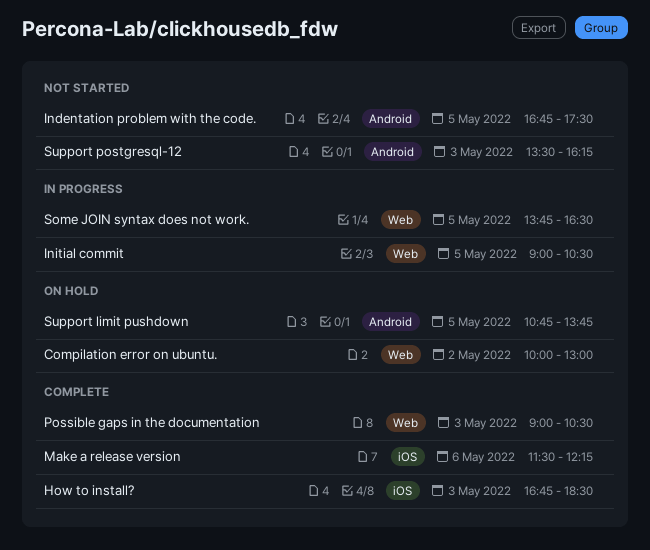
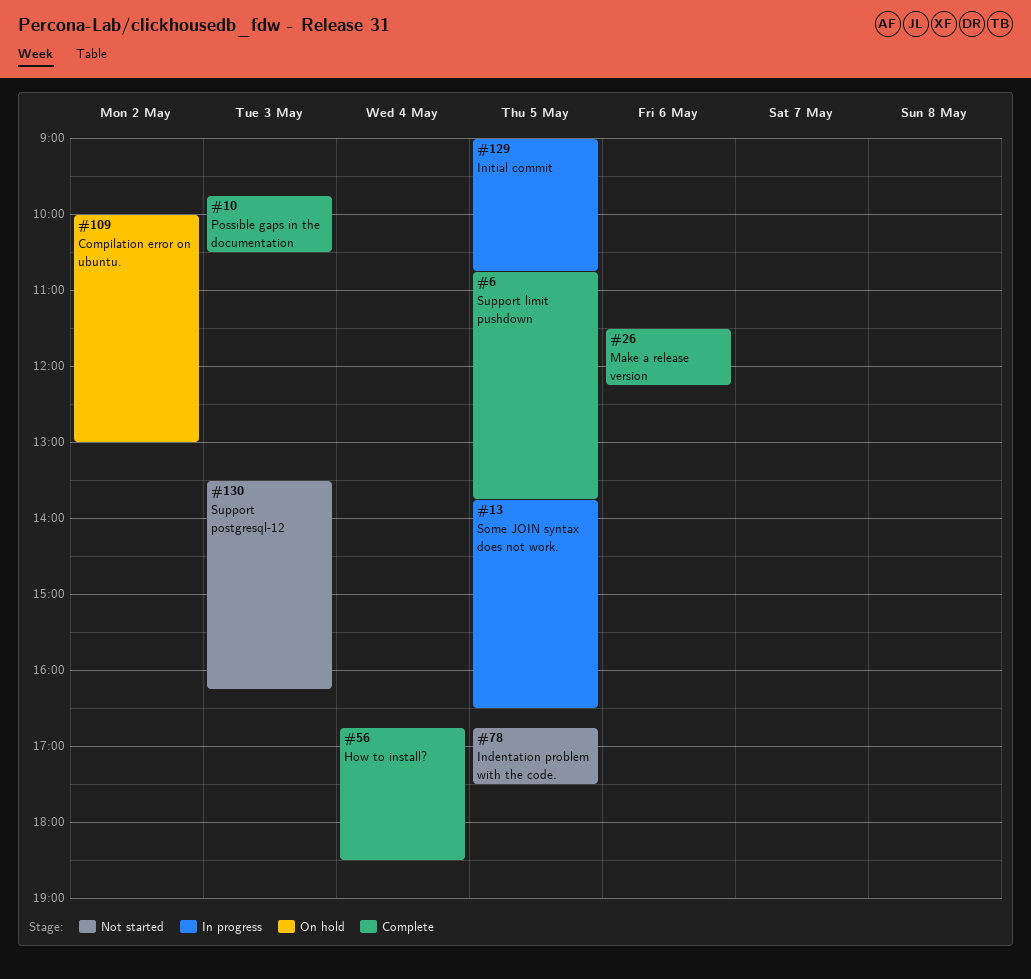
How to install?, day: May 3 -> May 4
Initial commit, ends: 10:30 -> 10:45
Possible gaps in the documentation, begins: 09:00 -> 09:45
Support limit pushdown, status: On hold -> Complete

